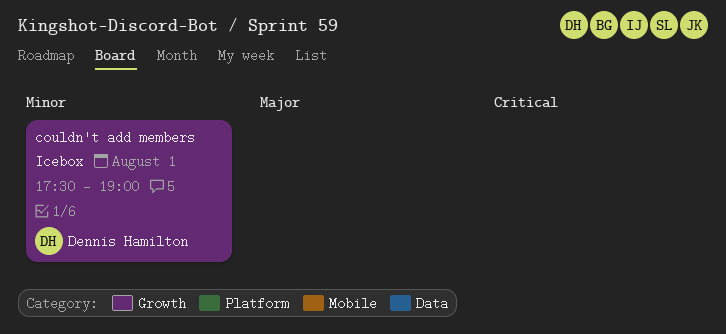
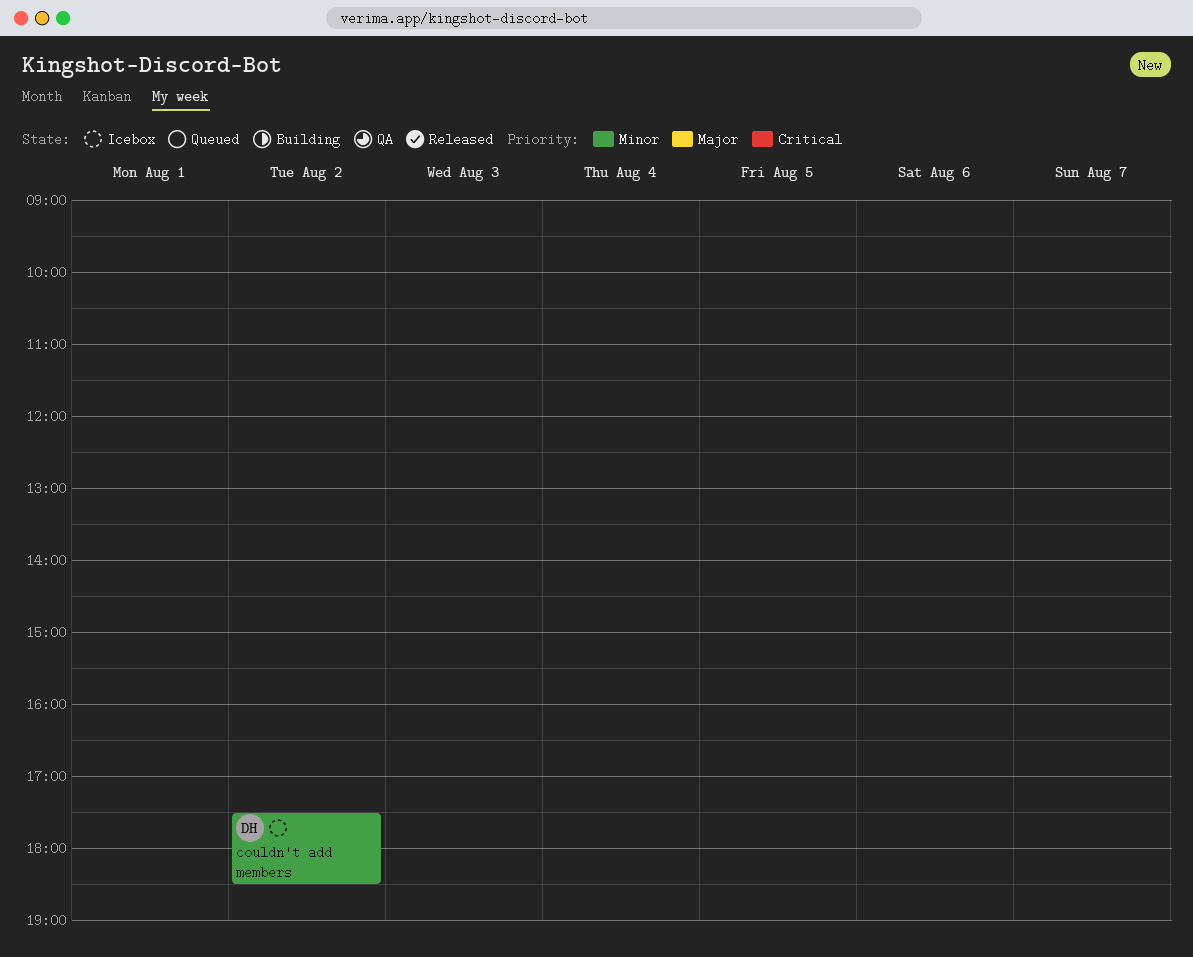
couldn't add members, day: Aug 1 -> Aug 2
couldn't add members, ends: 19:00 -> 18:30

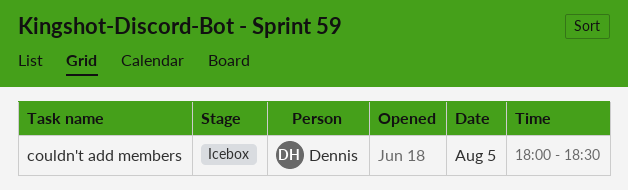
couldn't add members, day: Aug 2 -> Aug 5
couldn't add members, begins: 17:30 -> 18:00

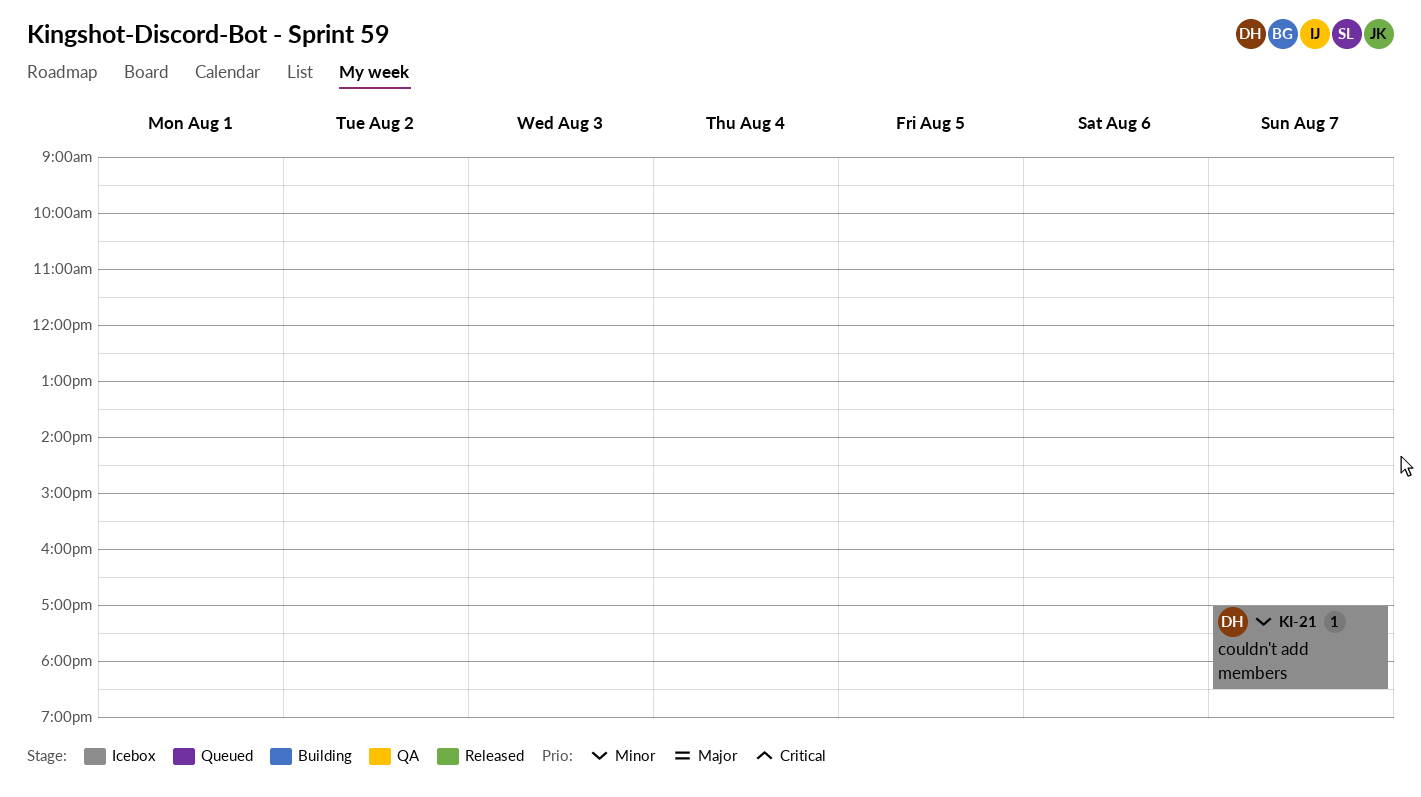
couldn't add members, day: Aug 5 -> Aug 7
couldn't add members, begins: 18:00 -> 17:00

